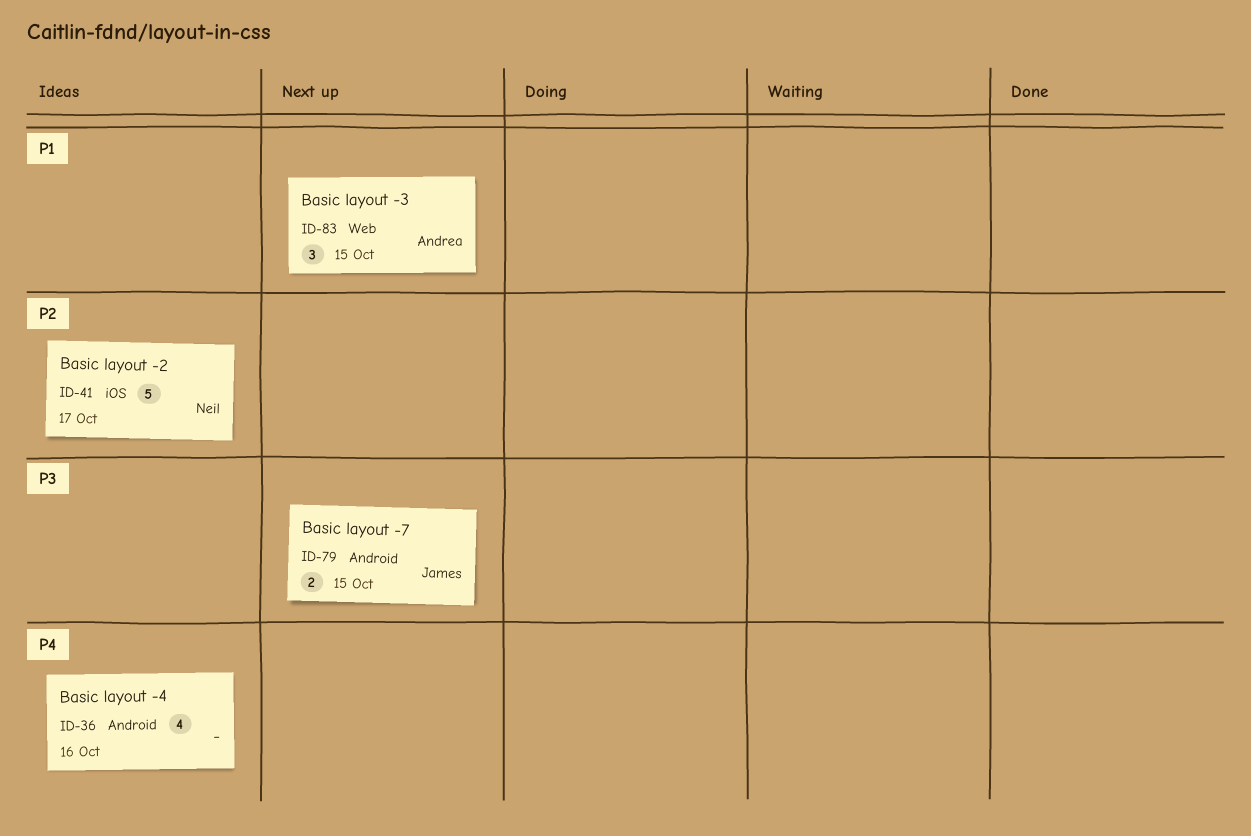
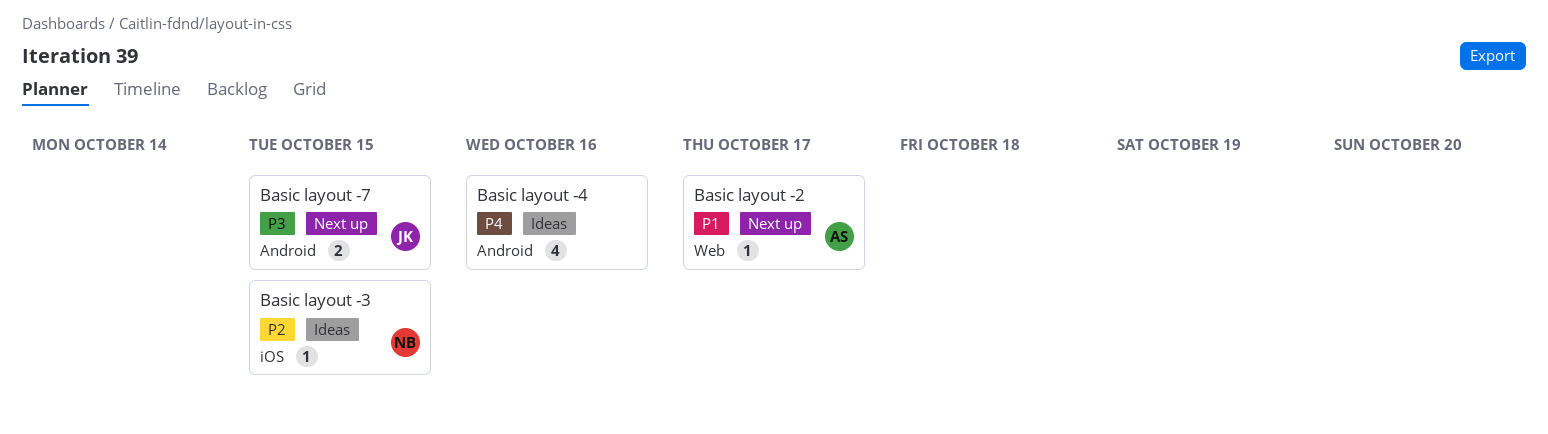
Basic layout -2, status: Ideas -> Next up
Basic layout -2, owner: Neil -> Andrea
Basic layout -2, priority: P2 -> P1
Basic layout -2, label: iOS -> Web
Basic layout -2, estimate: 5 -> 1
Basic layout -3, status: Next up -> Ideas
Basic layout -3, owner: Andrea -> Neil
Basic layout -3, priority: P1 -> P2
Basic layout -3, label: Web -> iOS
Basic layout -3, estimate: 3 -> 1

